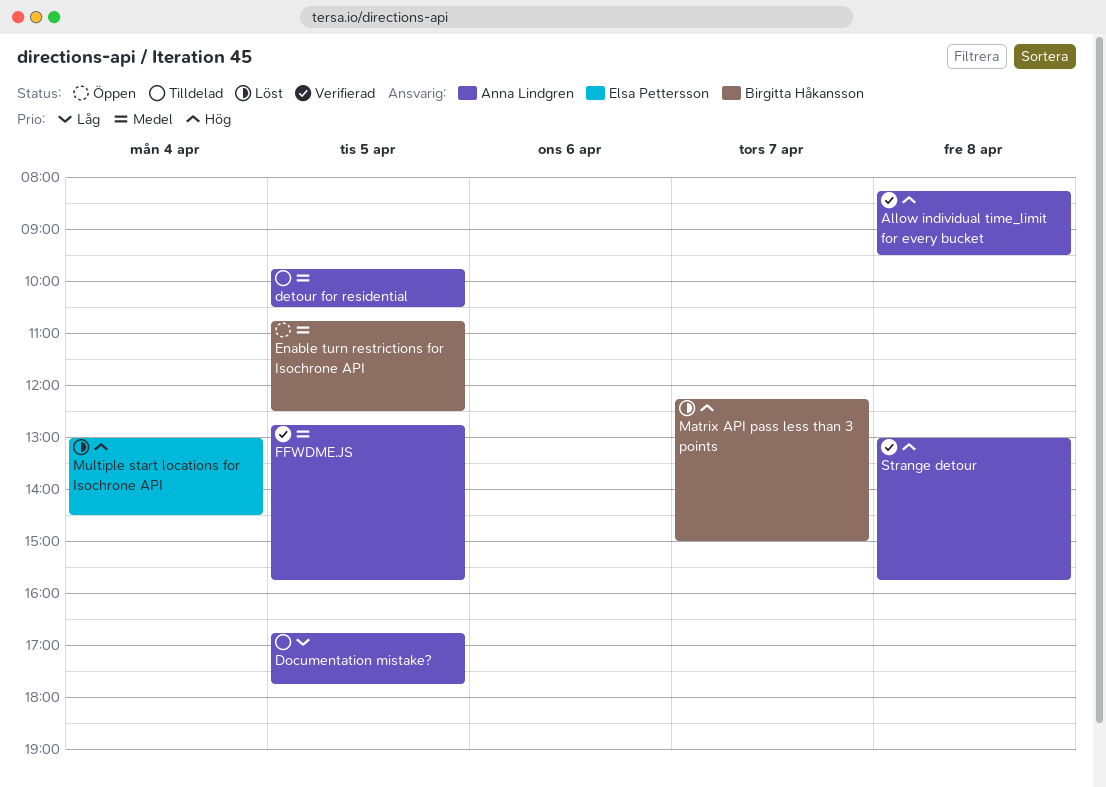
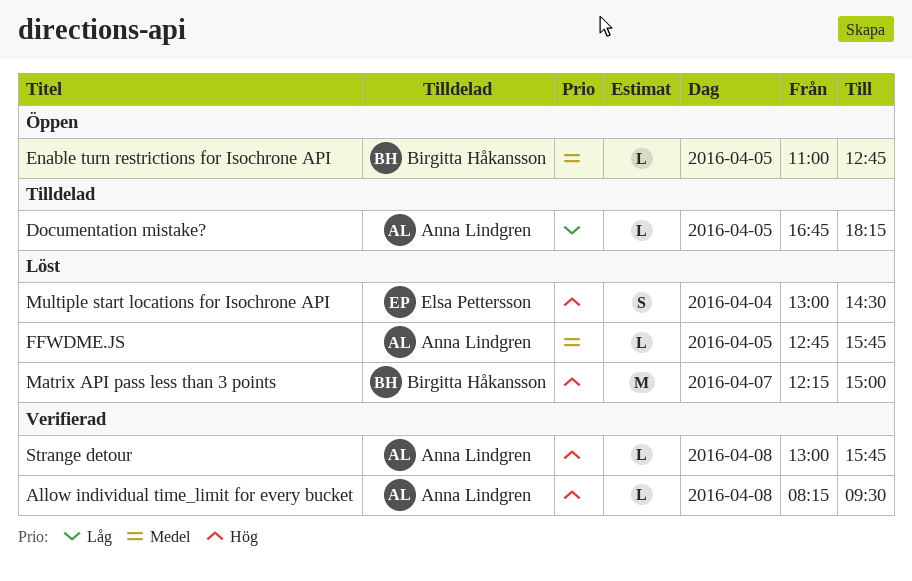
detour for residential: present -> none
Documentation mistake?, ends: 17:45 -> 18:15
Enable turn restrictions for Isochrone API, begins: 10:45 -> 11:00
Enable turn restrictions for Isochrone API, ends: 12:30 -> 12:45
FFWDME.JS, status: Verifierad -> Löst

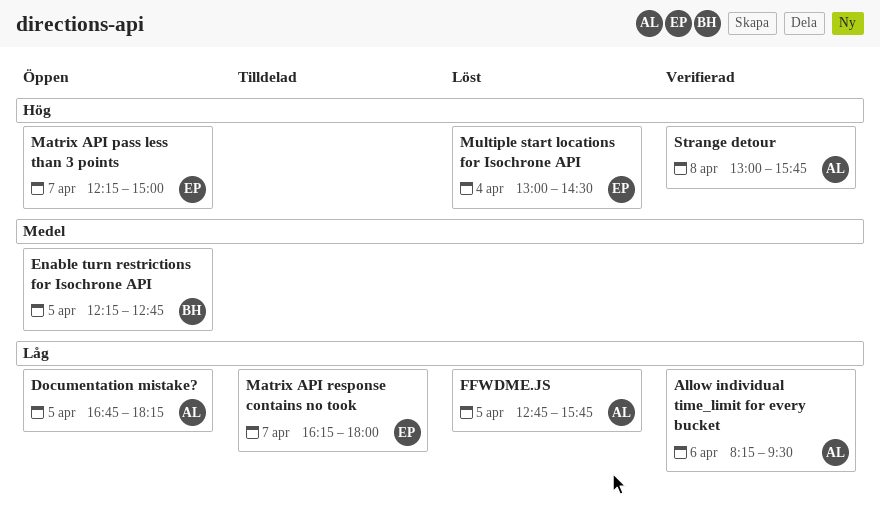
Allow individual time_limit for every bucket, priority: Hög -> Låg
Allow individual time_limit for every bucket, day: Apr 8 -> Apr 6
Documentation mistake?, status: Tilldelad -> Öppen
Enable turn restrictions for Isochrone API, begins: 11:00 -> 12:15
FFWDME.JS, priority: Medel -> Låg
Matrix API pass less than 3 points, status: Löst -> Öppen
Matrix API pass less than 3 points, owner: Birgitta Håkansson -> Elsa Pettersson
Matrix API response contains no took: none -> present

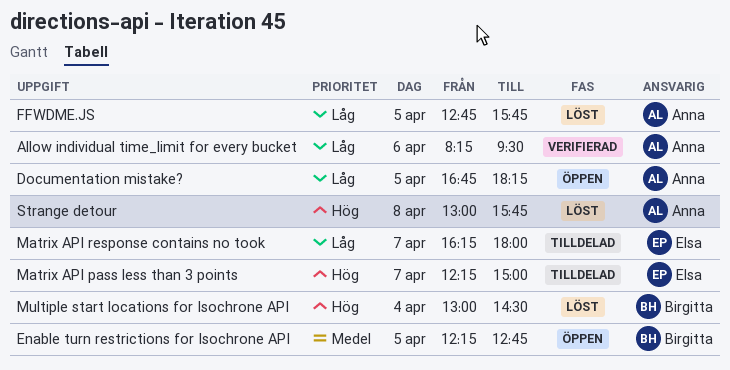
Matrix API pass less than 3 points, status: Öppen -> Tilldelad
Multiple start locations for Isochrone API, owner: Elsa -> Birgitta
Strange detour, status: Verifierad -> Löst

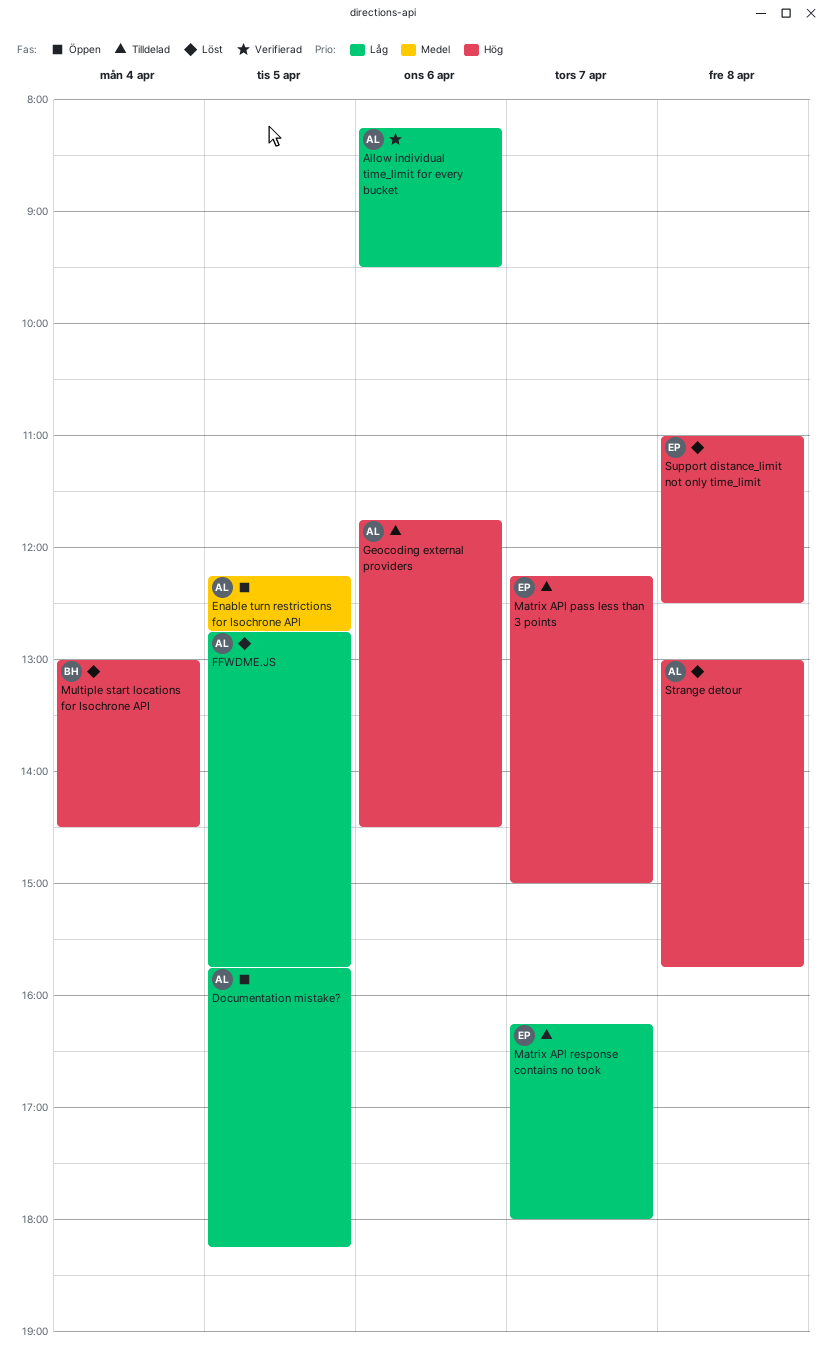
Documentation mistake?, begins: 16:45 -> 15:45
Enable turn restrictions for Isochrone API, owner: Birgitta -> Anna
Geocoding external providers: none -> present
Support distance_limit not only time_limit: none -> present

